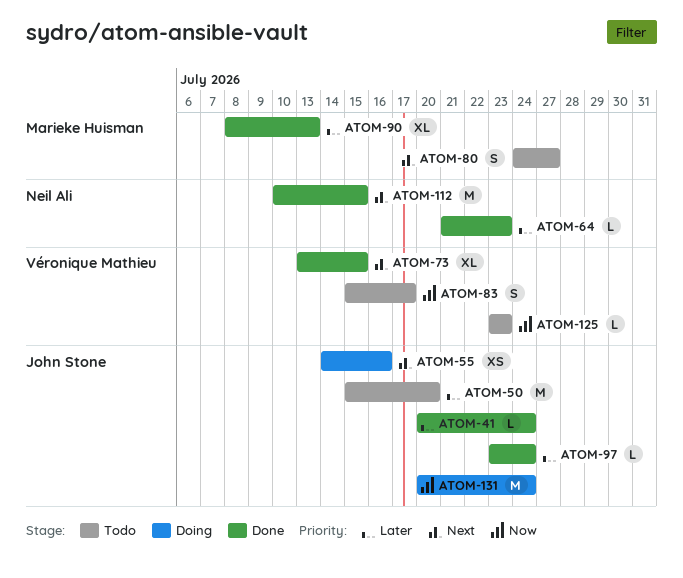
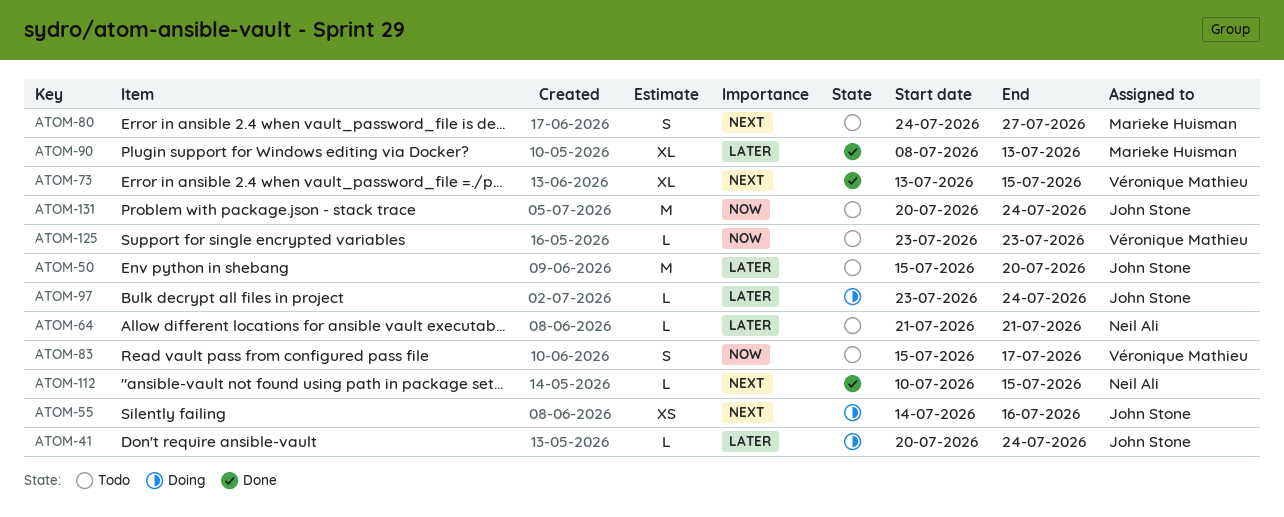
ATOM-41, status: Done -> Doing
ATOM-64, status: Done -> Todo
ATOM-64, due: Jul 23 -> Jul 21
ATOM-97, status: Done -> Doing
ATOM-112, estimate: M -> L
ATOM-131, status: Doing -> Todo

